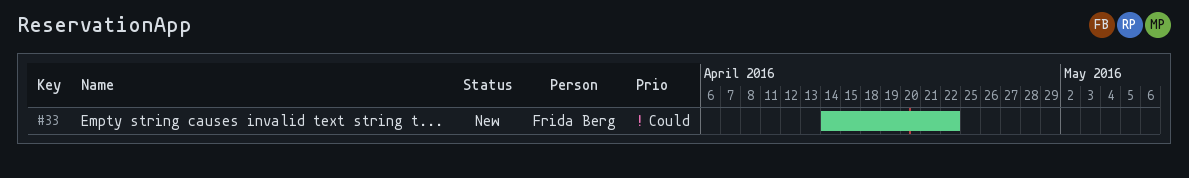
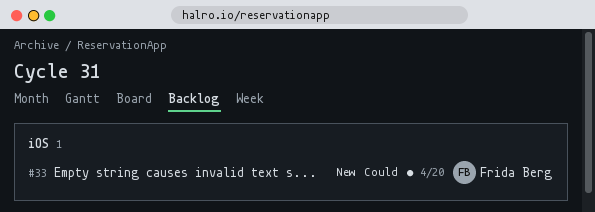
#33, due: Apr 22 -> Apr 20

